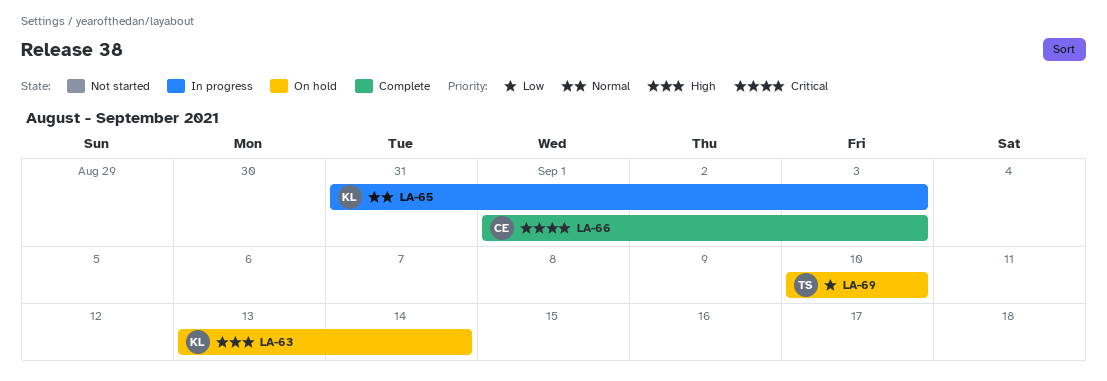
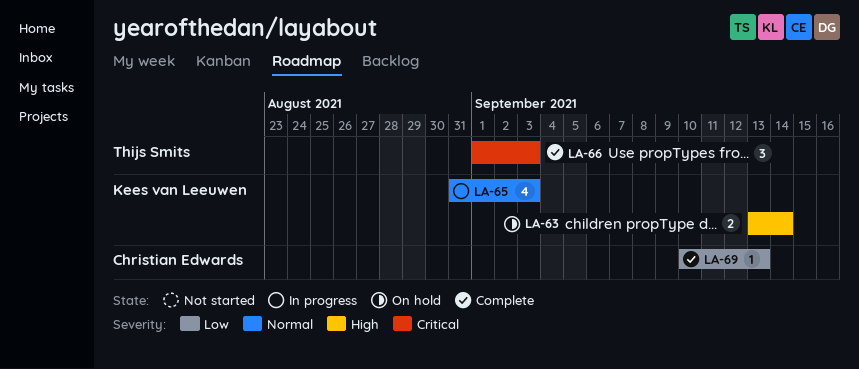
LA-66, owner: Christian Edwards -> Thijs Smits
LA-69, status: On hold -> Complete
LA-69, owner: Thijs Smits -> Christian Edwards
LA-69, due: Sep 10 -> Sep 13

